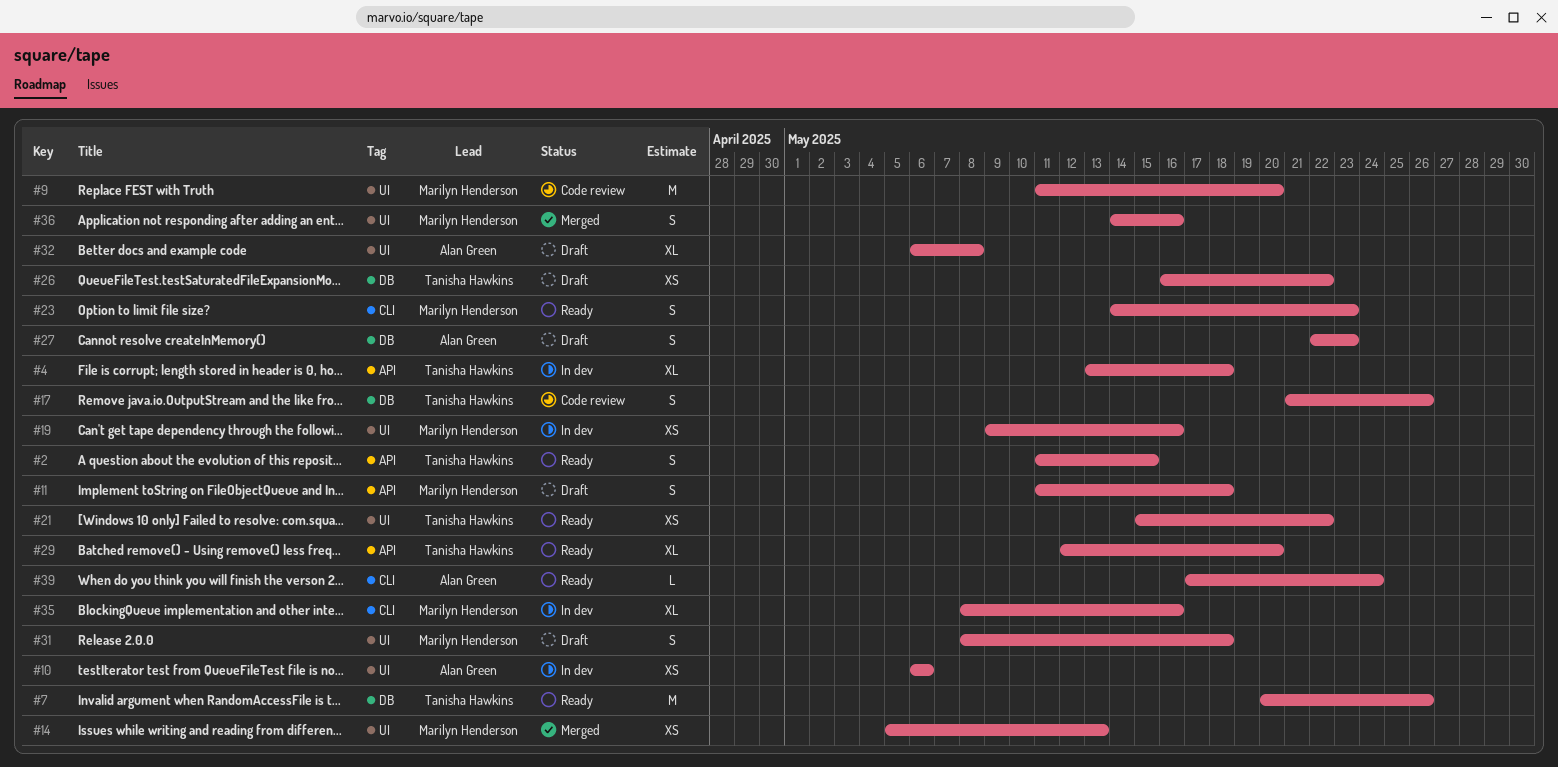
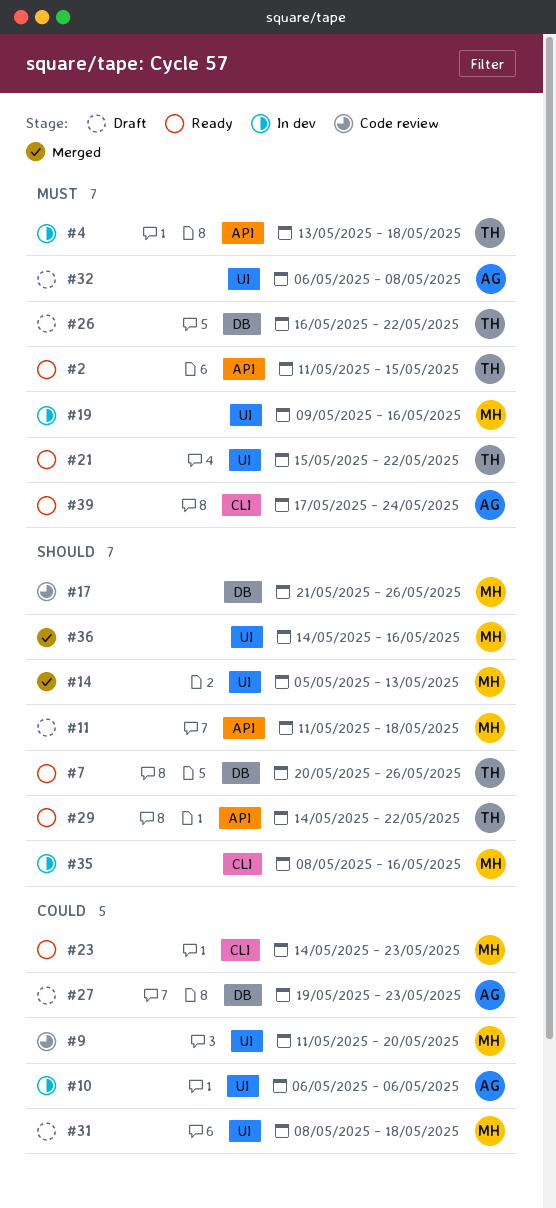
#17, owner: Tanisha Hawkins -> Marilyn Henderson
#27, start: May 22 -> May 19
#29, start: May 12 -> May 14
#29, due: May 20 -> May 22

